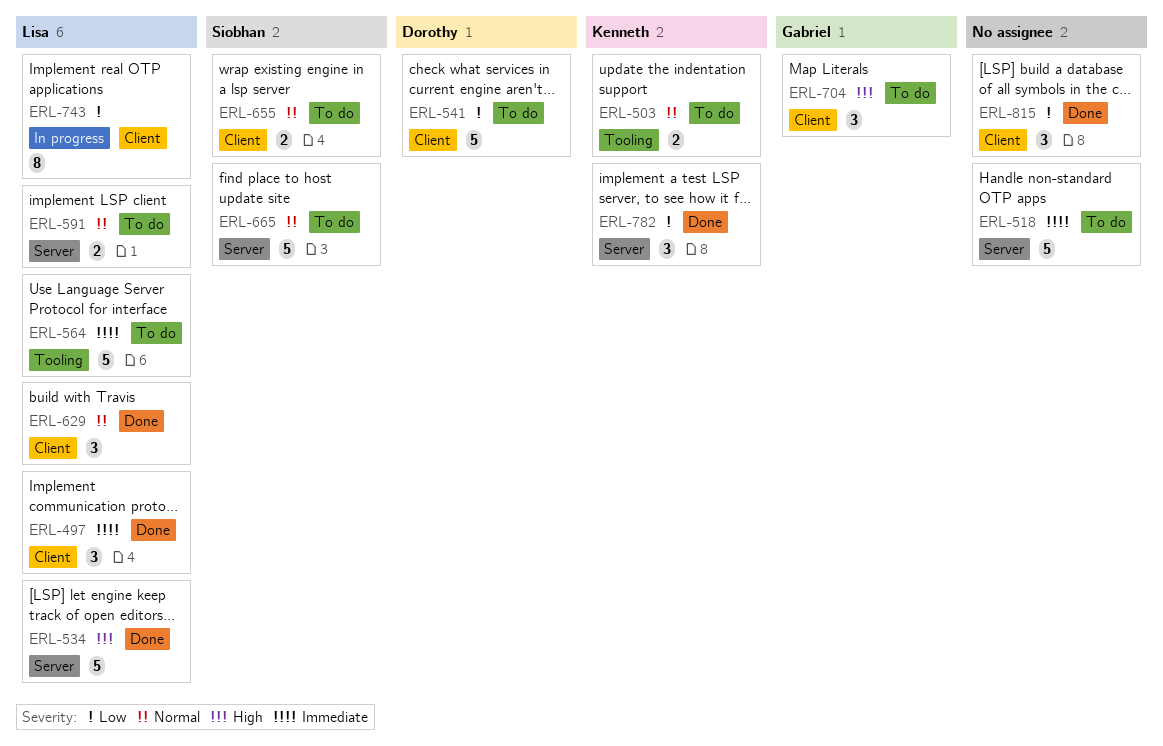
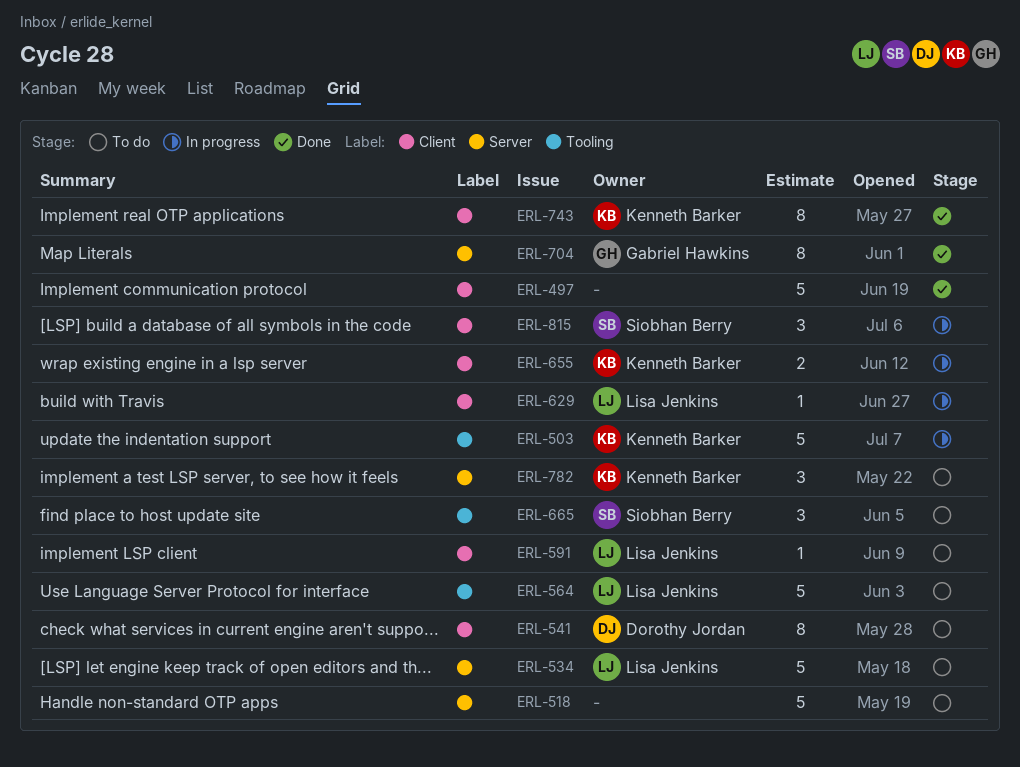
ERL-497, owner: Lisa Jenkins -> none
ERL-497, estimate: 3 -> 5
ERL-503, status: To do -> In progress
ERL-503, estimate: 2 -> 5
ERL-534, status: Done -> To do
ERL-541, estimate: 5 -> 8
ERL-591, label: Server -> Client
ERL-591, estimate: 2 -> 1
ERL-629, status: Done -> In progress
ERL-629, estimate: 3 -> 1
ERL-655, status: To do -> In progress
ERL-655, owner: Siobhan Berry -> Kenneth Barker
ERL-665, label: Server -> Tooling
ERL-665, estimate: 5 -> 3
ERL-704, status: To do -> Done
ERL-704, label: Client -> Server
ERL-704, estimate: 3 -> 8
ERL-743, status: In progress -> Done
ERL-743, owner: Lisa Jenkins -> Kenneth Barker
ERL-782, status: Done -> To do
ERL-815, status: Done -> In progress
ERL-815, owner: none -> Siobhan Berry

